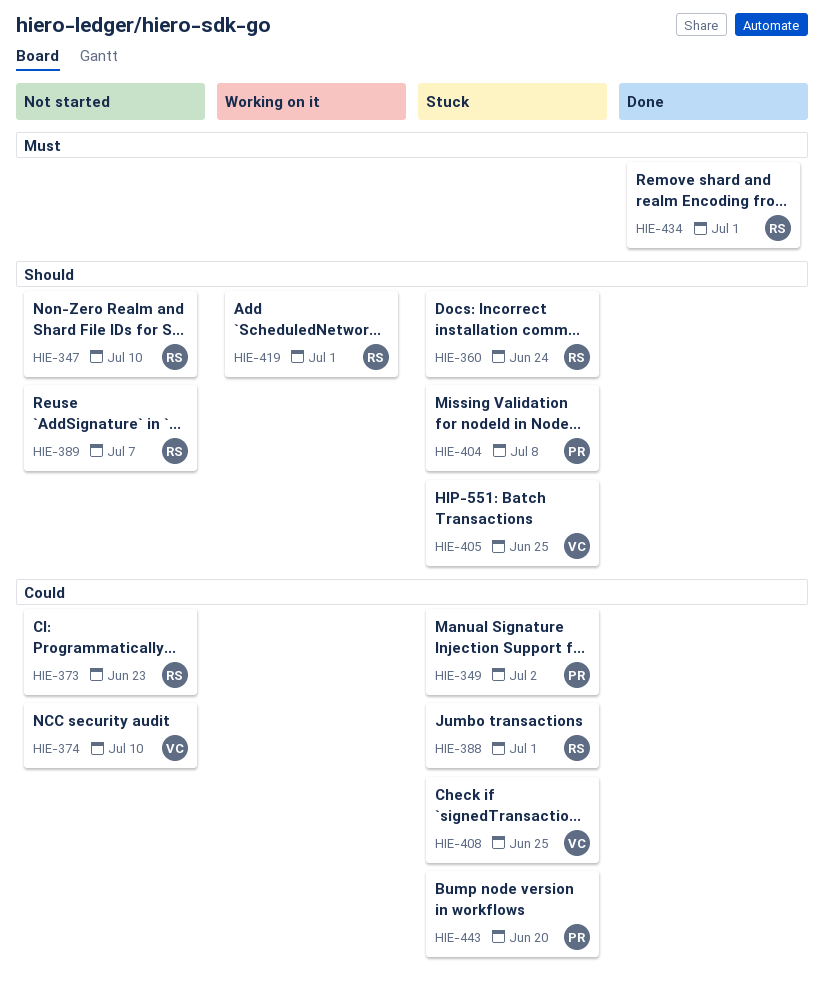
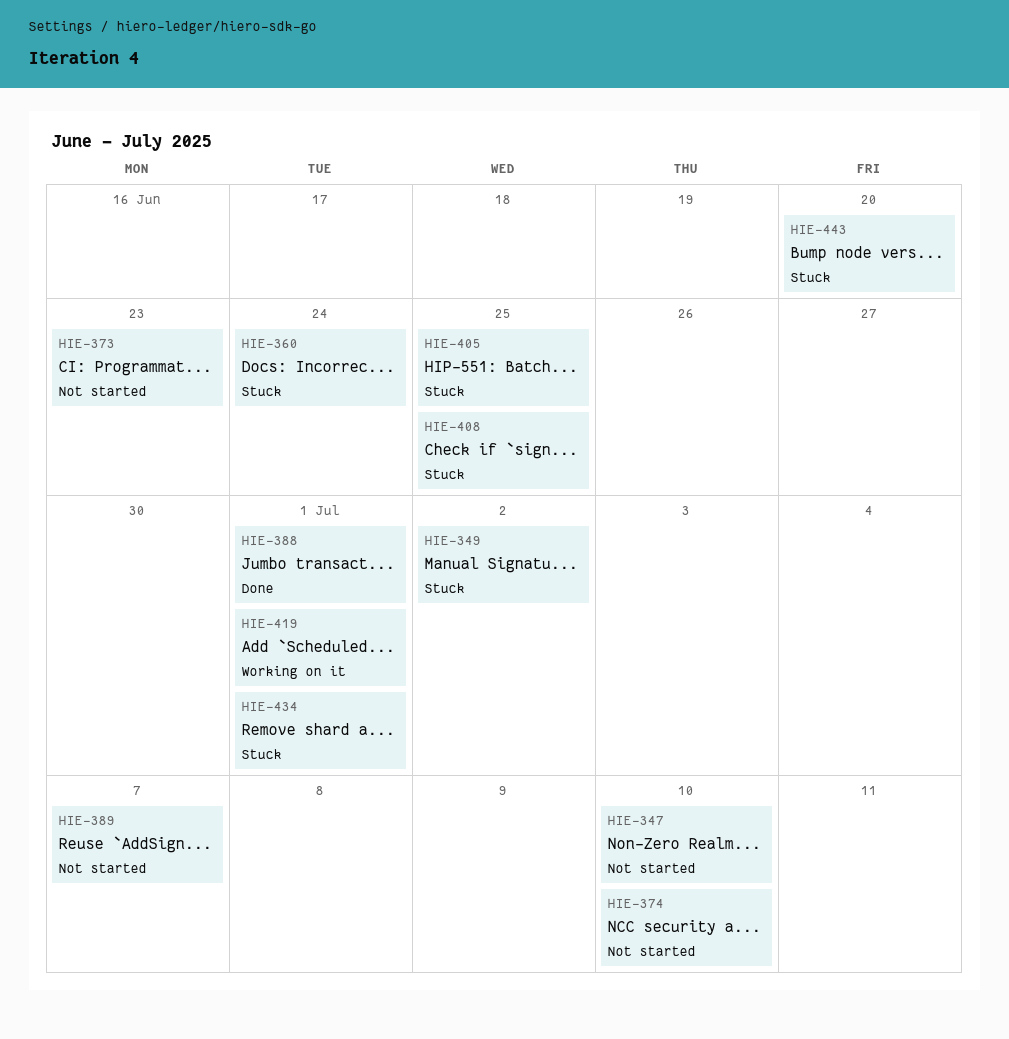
HIE-388, status: Stuck -> Done
HIE-404: present -> none
HIE-434, status: Done -> Stuck

